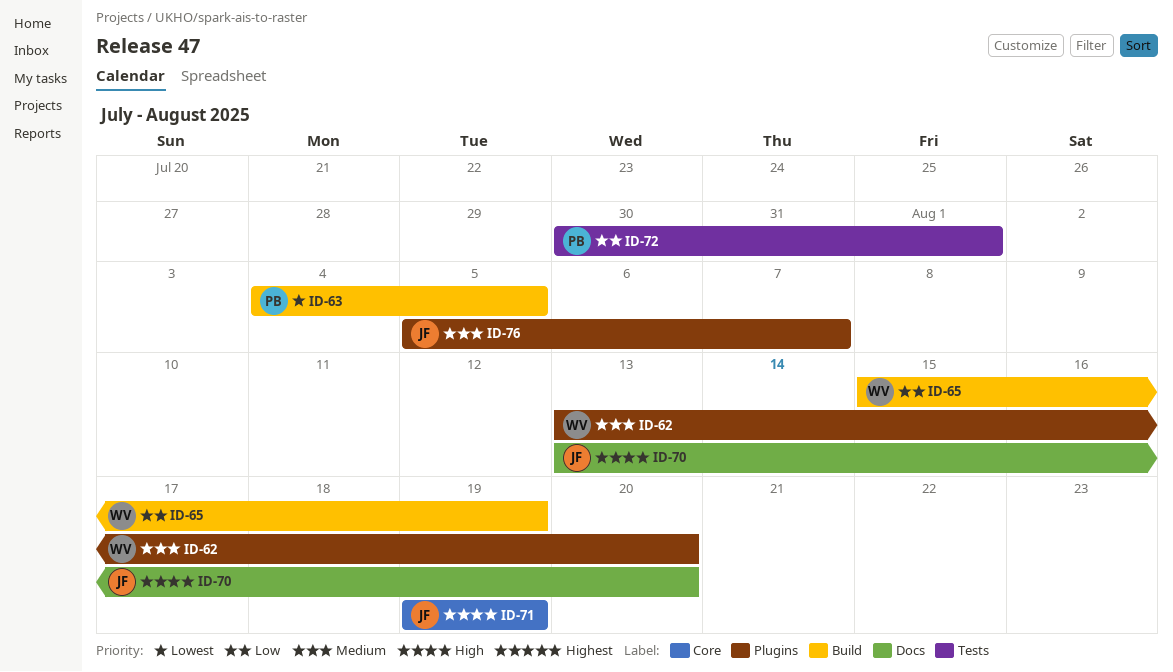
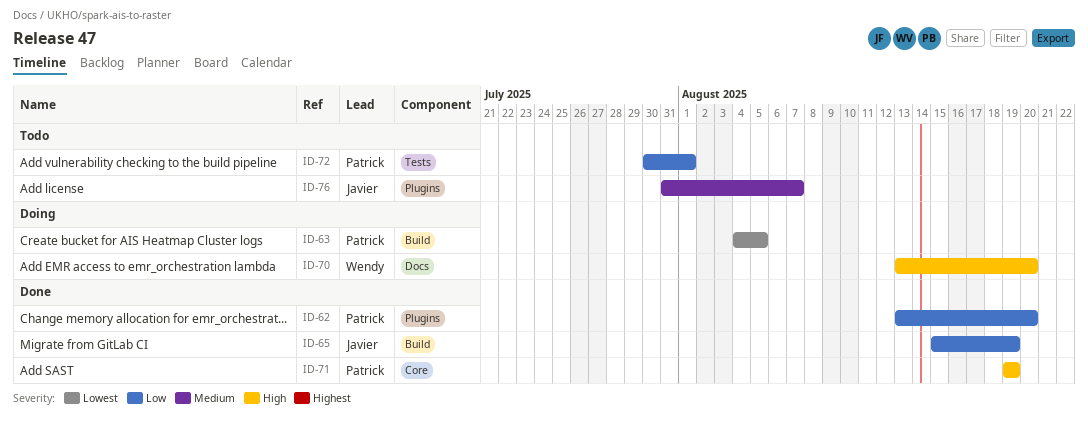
ID-62, owner: Wendy -> Patrick
ID-62, priority: Medium -> Low
ID-65, owner: Wendy -> Javier
ID-70, owner: Javier -> Wendy
ID-71, owner: Javier -> Patrick
ID-76, start: Aug 5 -> Jul 31

